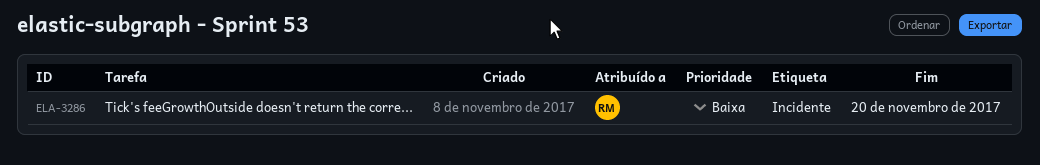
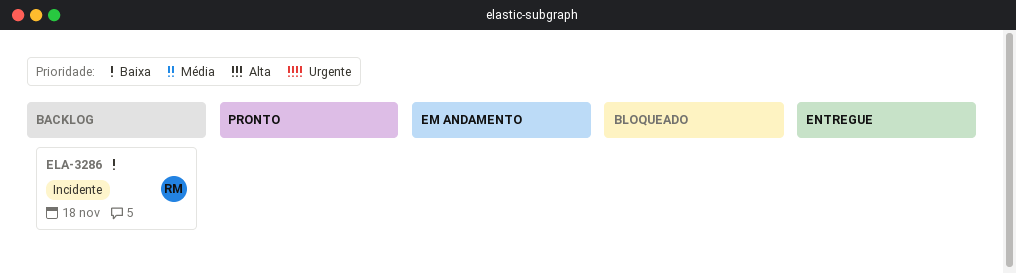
ELA-3286, due: Nov 20 -> Nov 18

